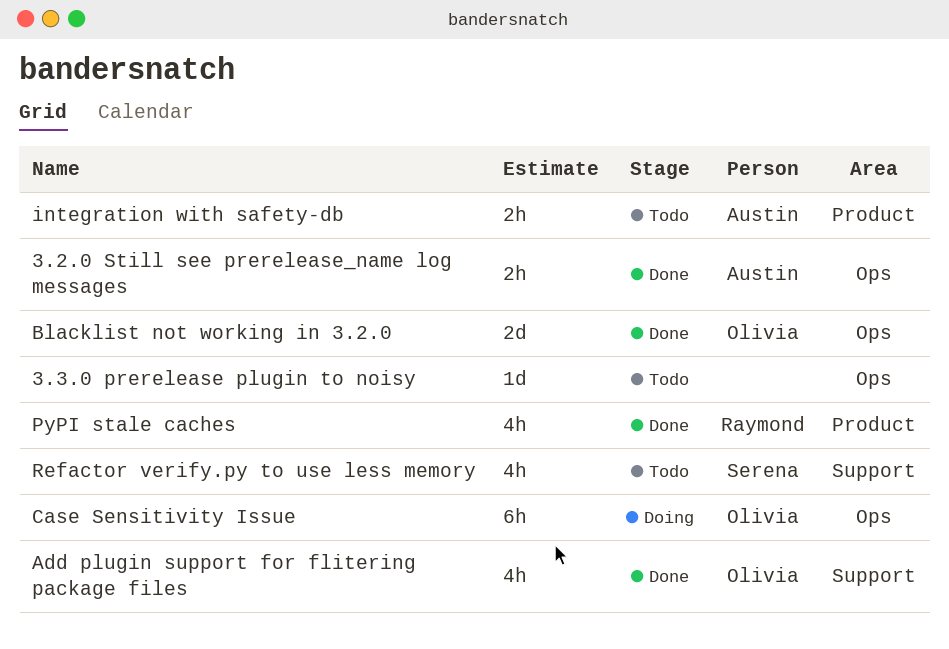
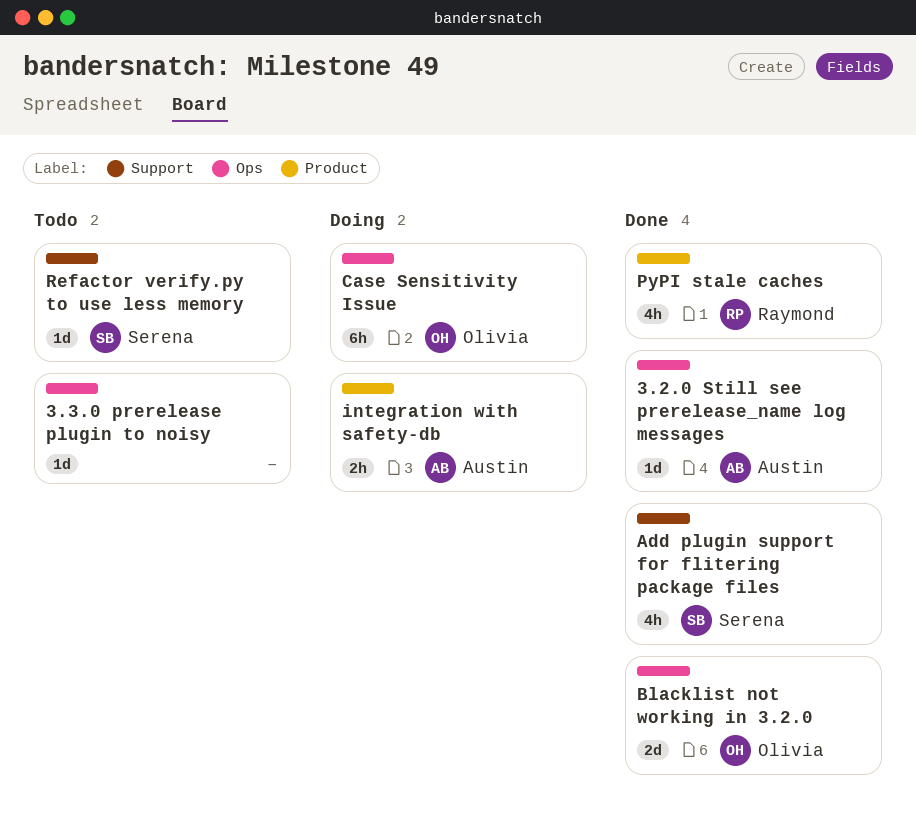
3.2.0 Still see prerelease_name log messages, estimate: 2h -> 1d
Add plugin support for flitering package files, owner: Olivia -> Serena
integration with safety-db, status: Todo -> Doing
Refactor verify.py to use less memory, estimate: 4h -> 1d

